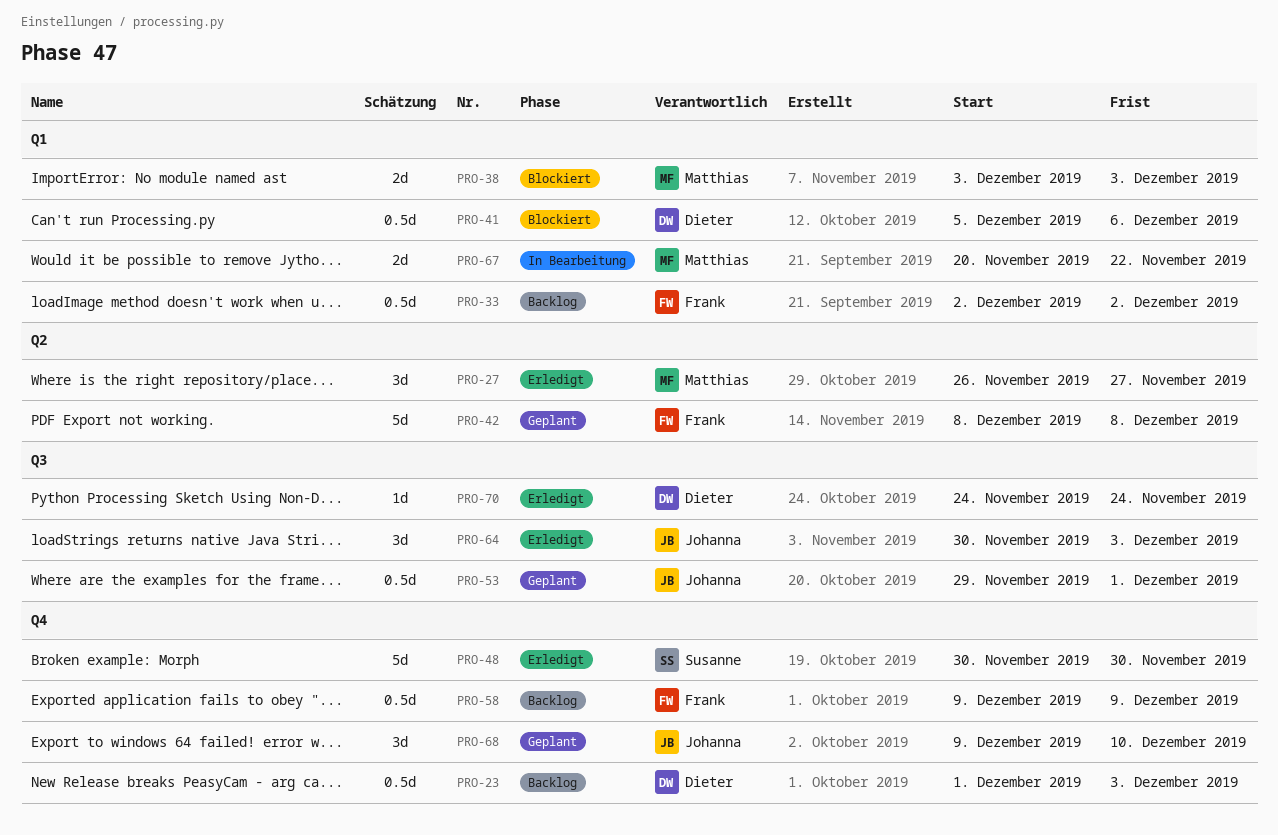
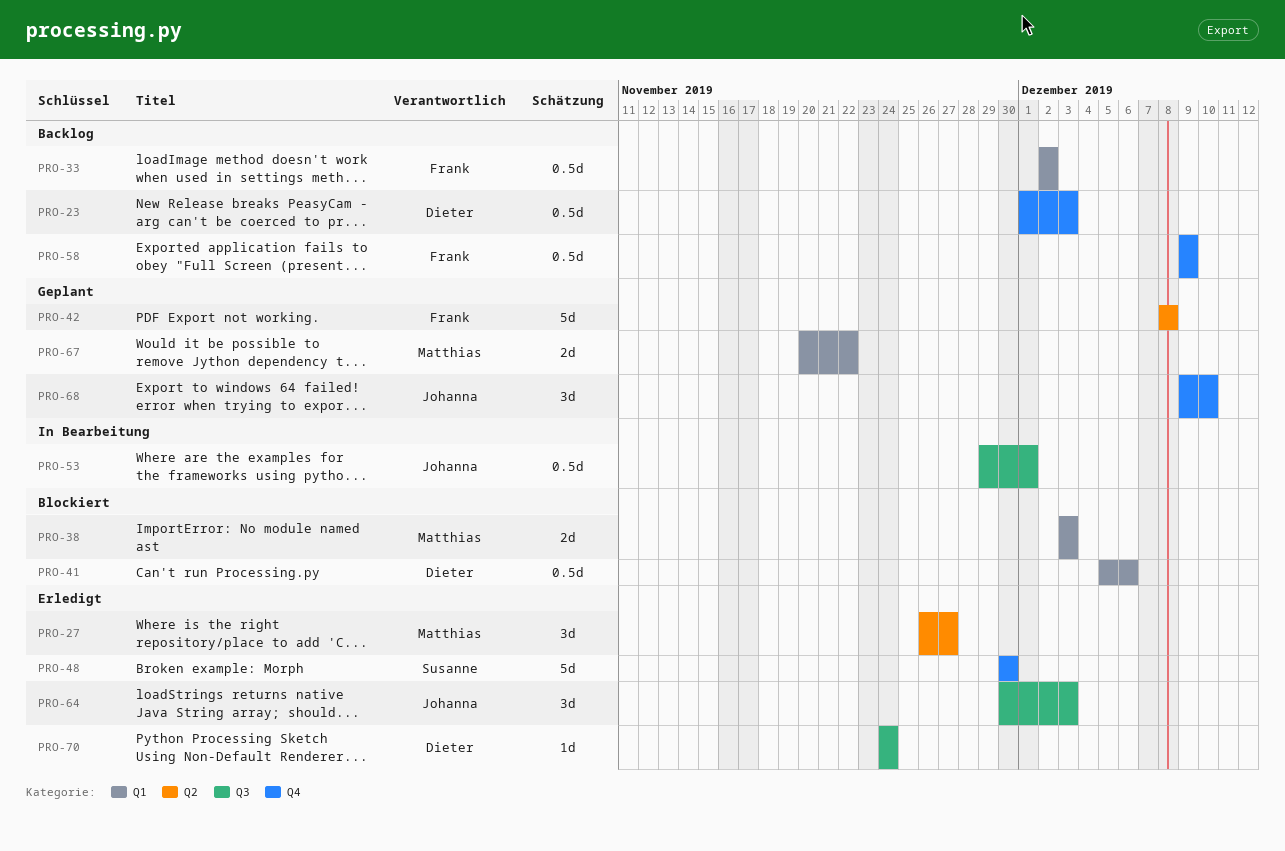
PRO-53, status: Geplant -> In Bearbeitung
PRO-67, status: In Bearbeitung -> Geplant

